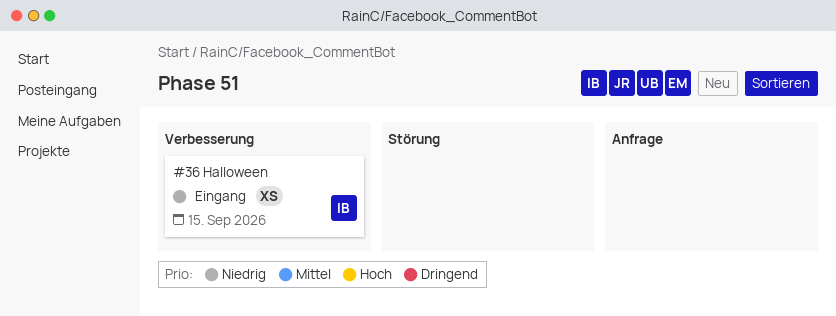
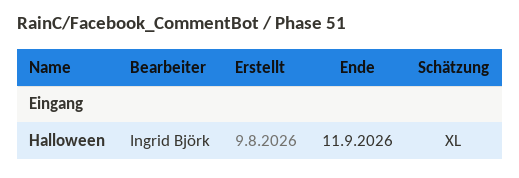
Halloween, estimate: XS -> XL
Halloween, due: Sep 15 -> Sep 11

